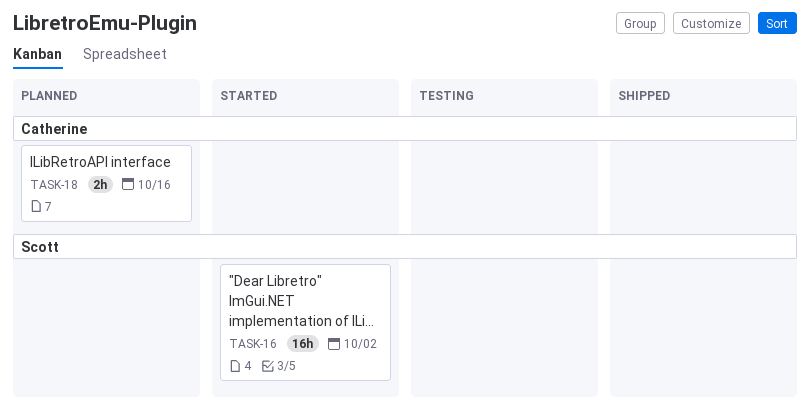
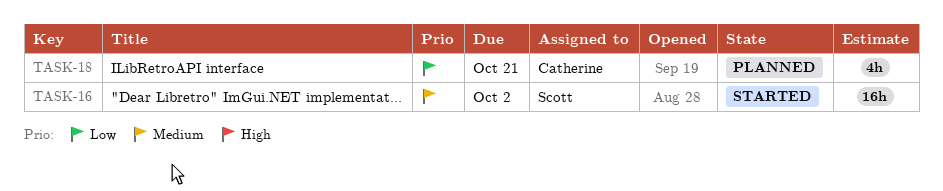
TASK-18, estimate: 2h -> 4h
TASK-18, due: Oct 16 -> Oct 21

